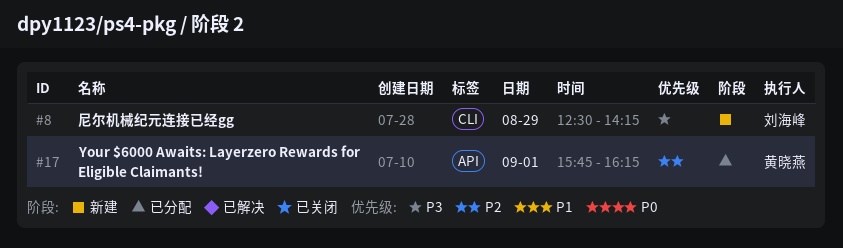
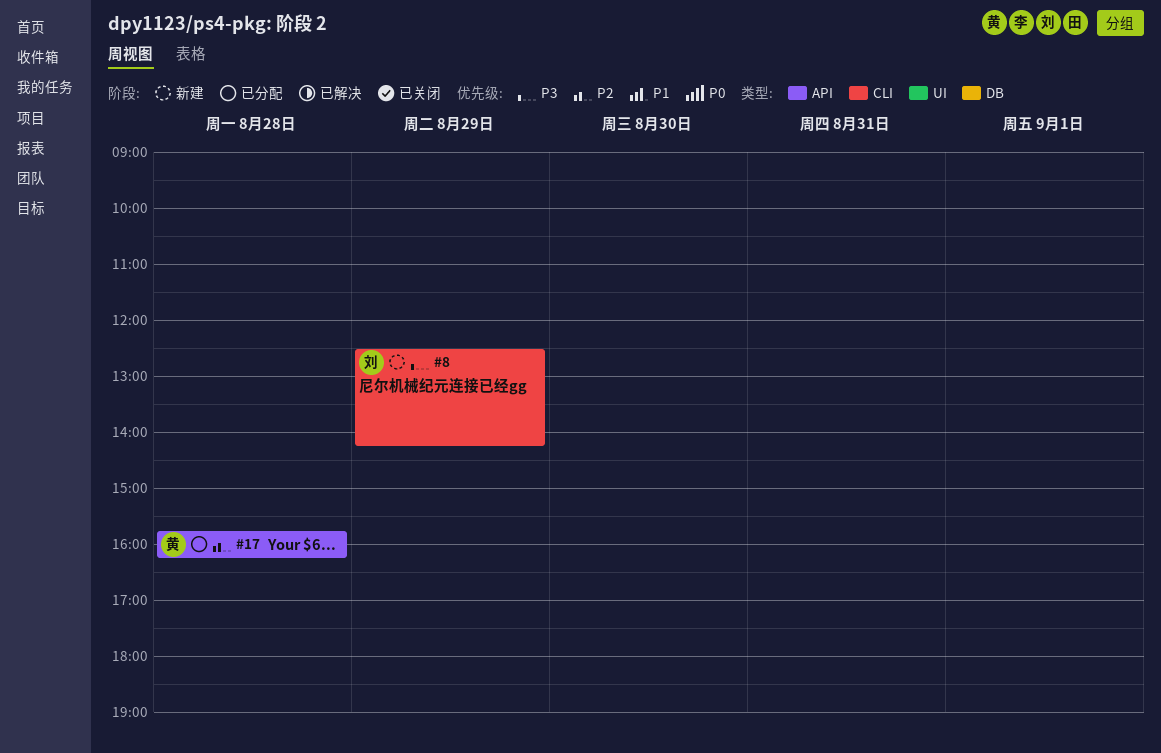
#17, day: Sep 1 -> Aug 28

